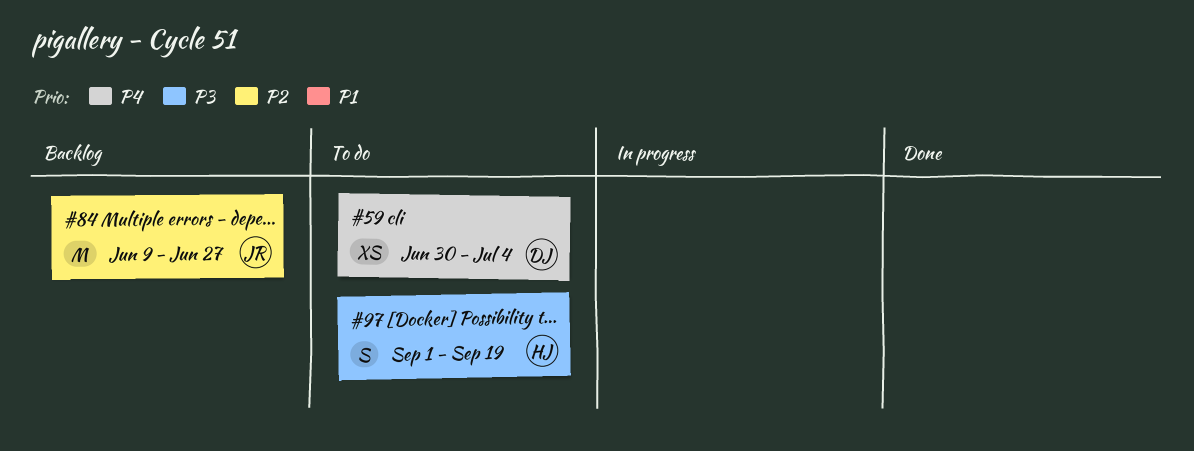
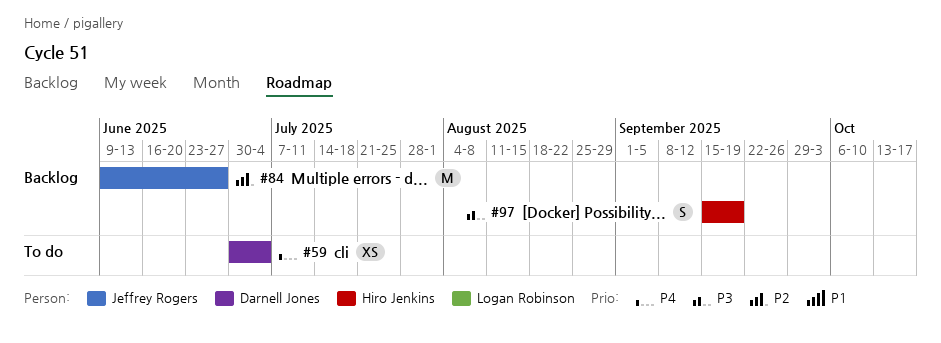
#97, status: To do -> Backlog
#97, start: Sep 1 -> Sep 15

